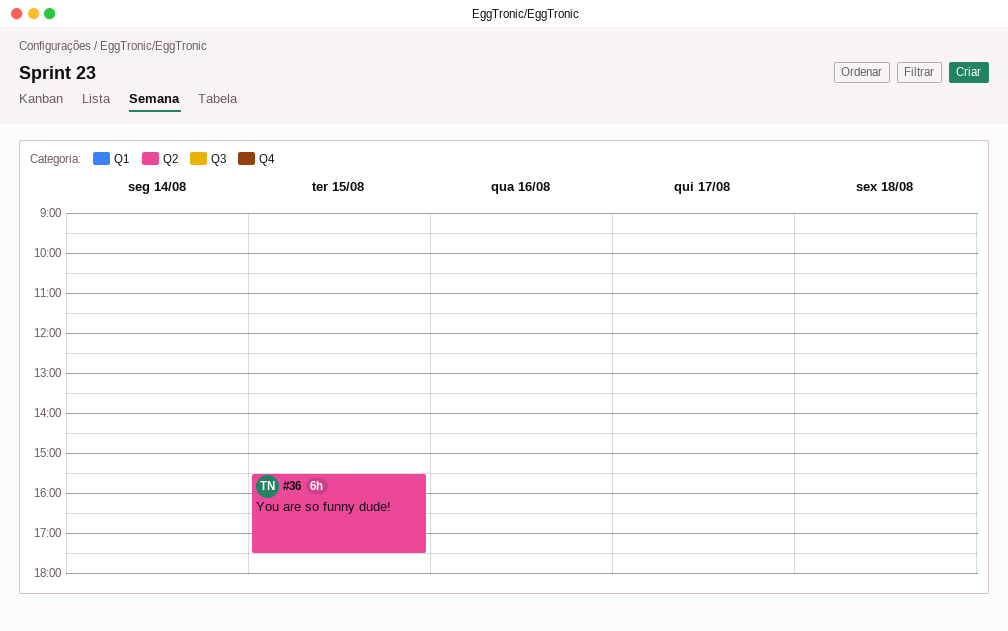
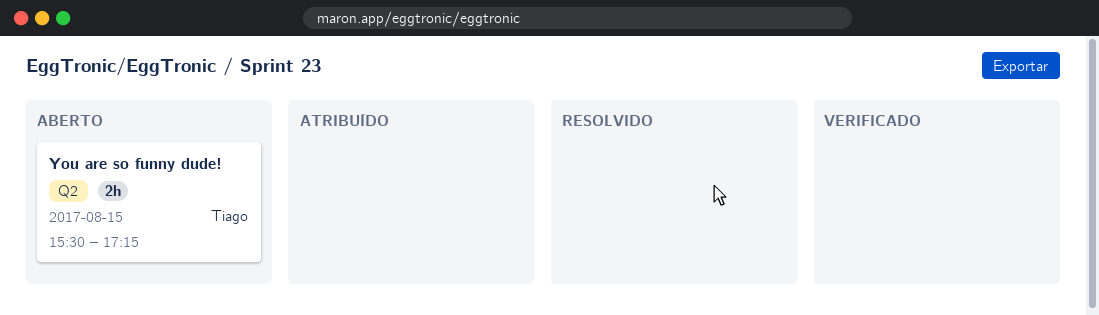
You are so funny dude!, estimate: 6h -> 2h
You are so funny dude!, ends: 17:30 -> 17:15

